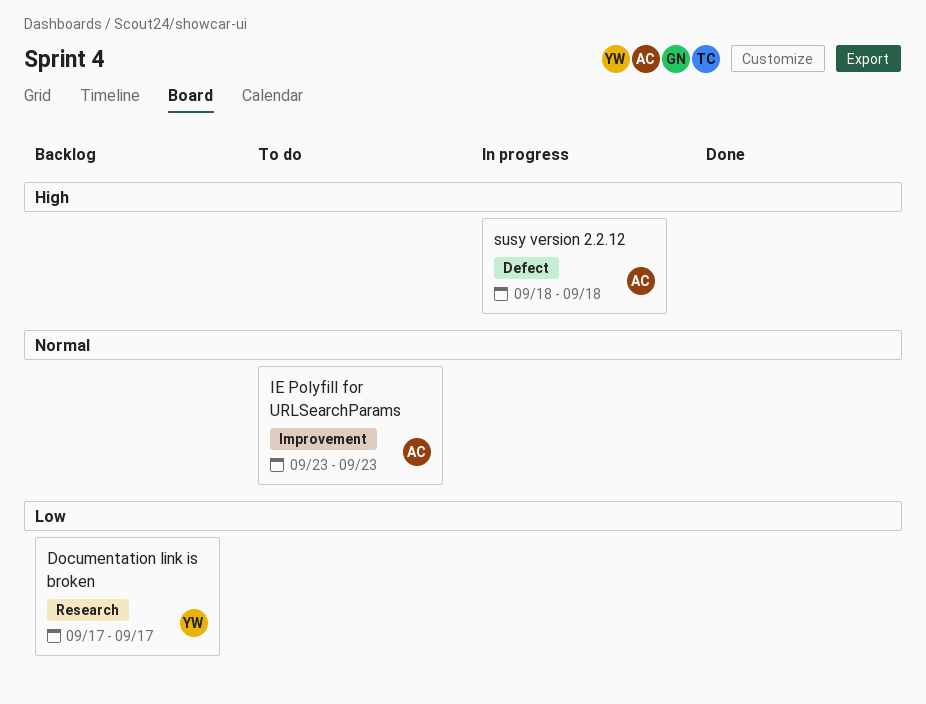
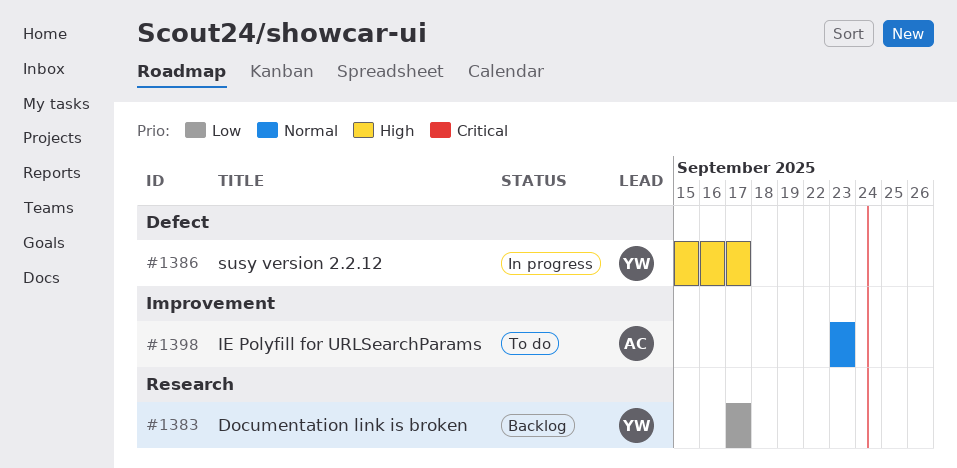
susy version 2.2.12, owner: AC -> YW
susy version 2.2.12, start: Sep 18 -> Sep 15
susy version 2.2.12, due: Sep 18 -> Sep 17

